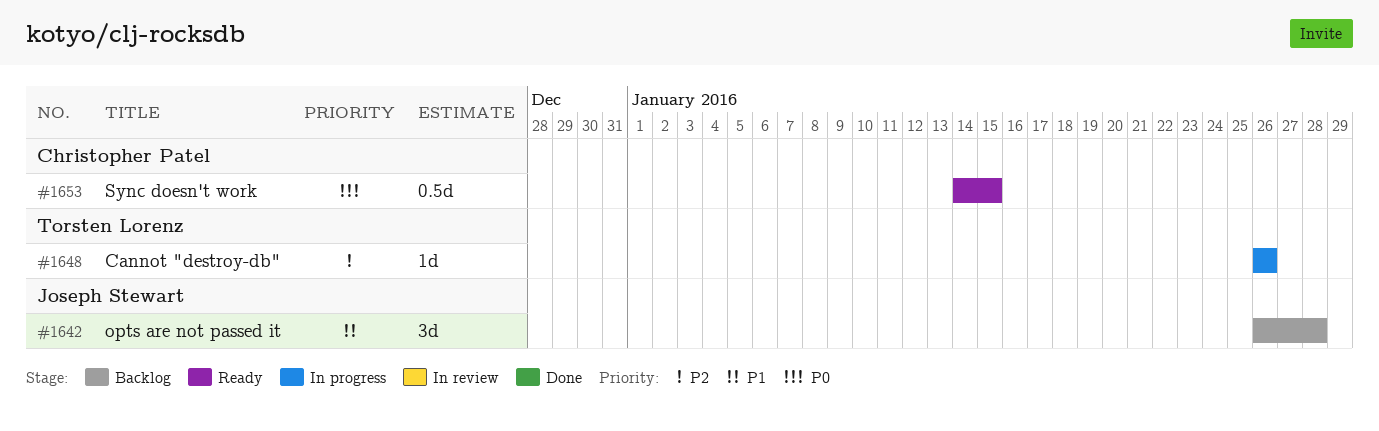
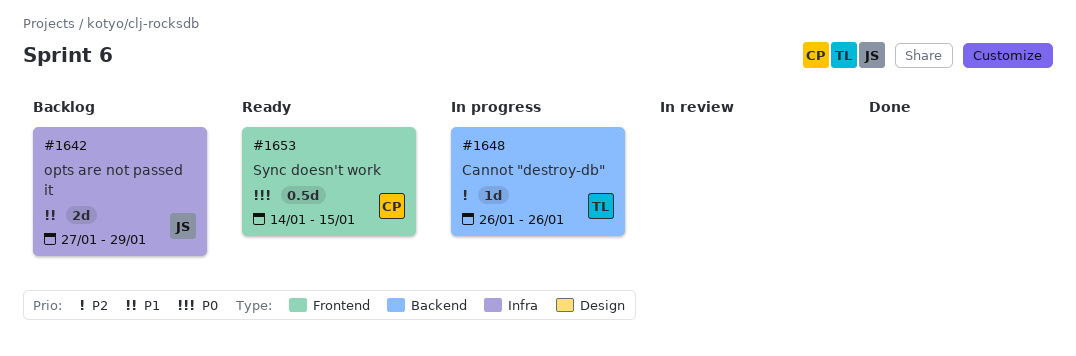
#1642, estimate: 3d -> 2d
#1642, start: Jan 26 -> Jan 27
#1642, due: Jan 28 -> Jan 29

